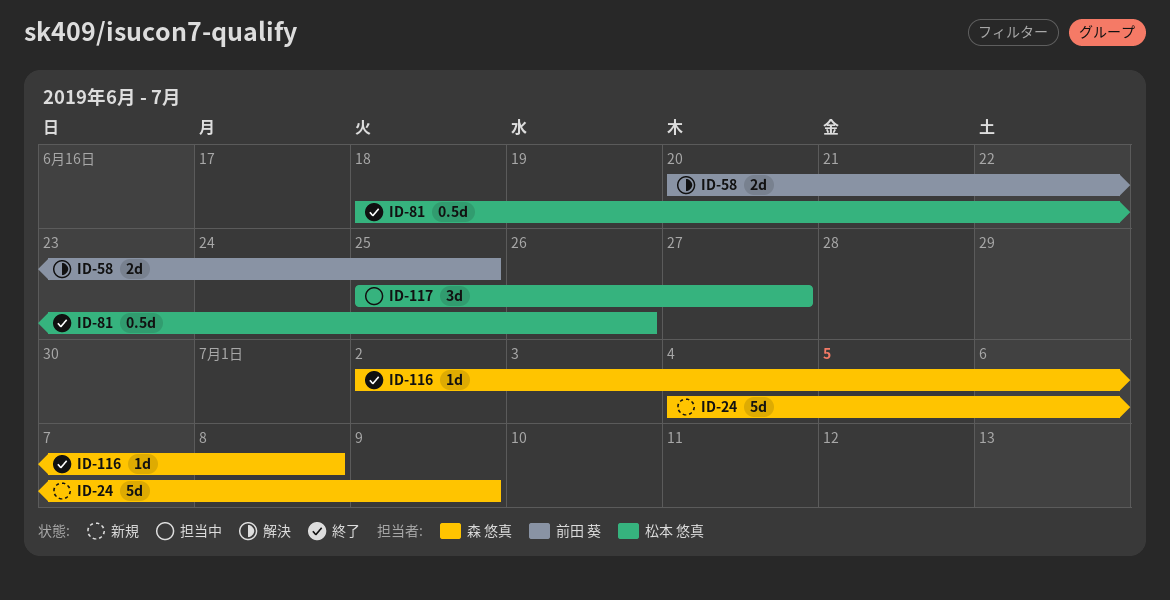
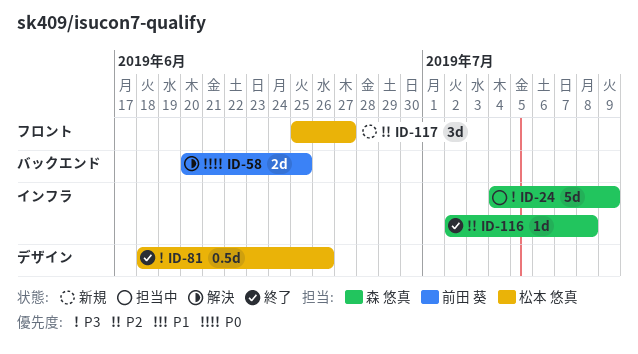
ID-24, status: 新規 -> 担当中
ID-117, status: 担当中 -> 新規

